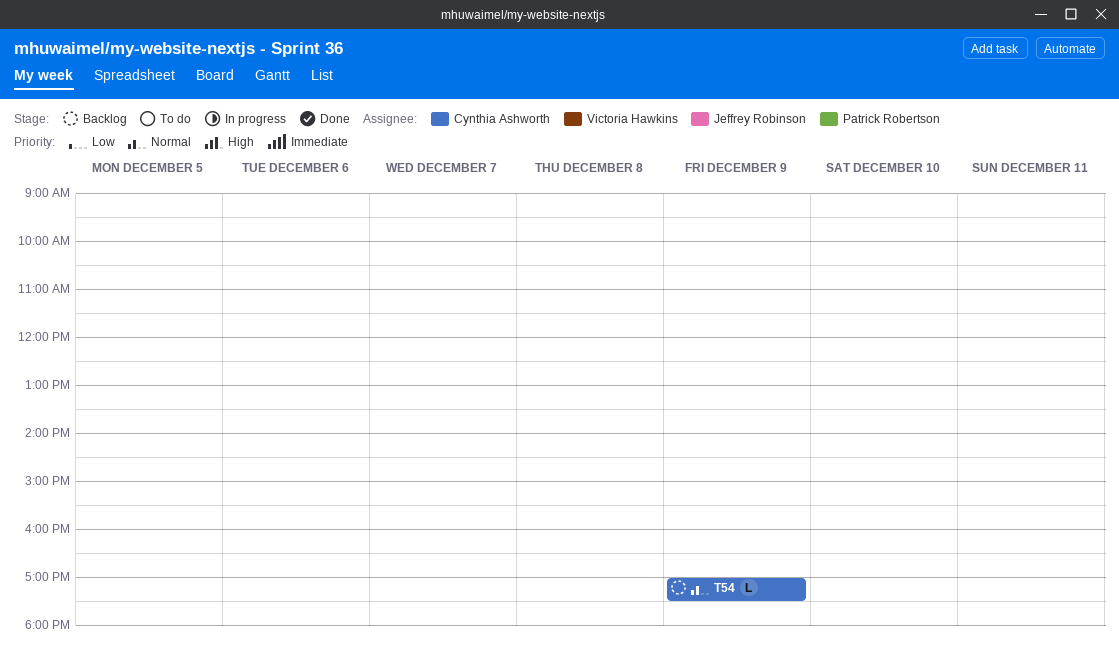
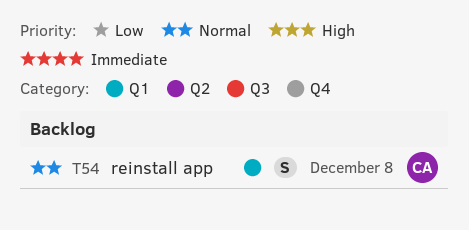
T54, estimate: L -> S
T54, day: Dec 9 -> Dec 8

